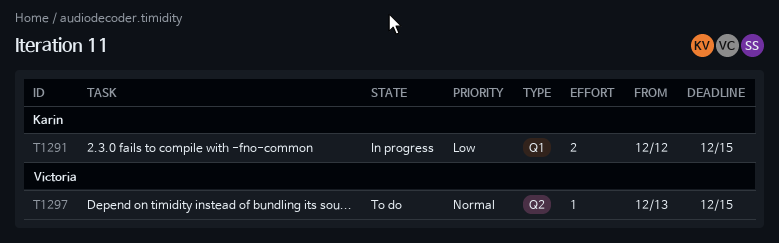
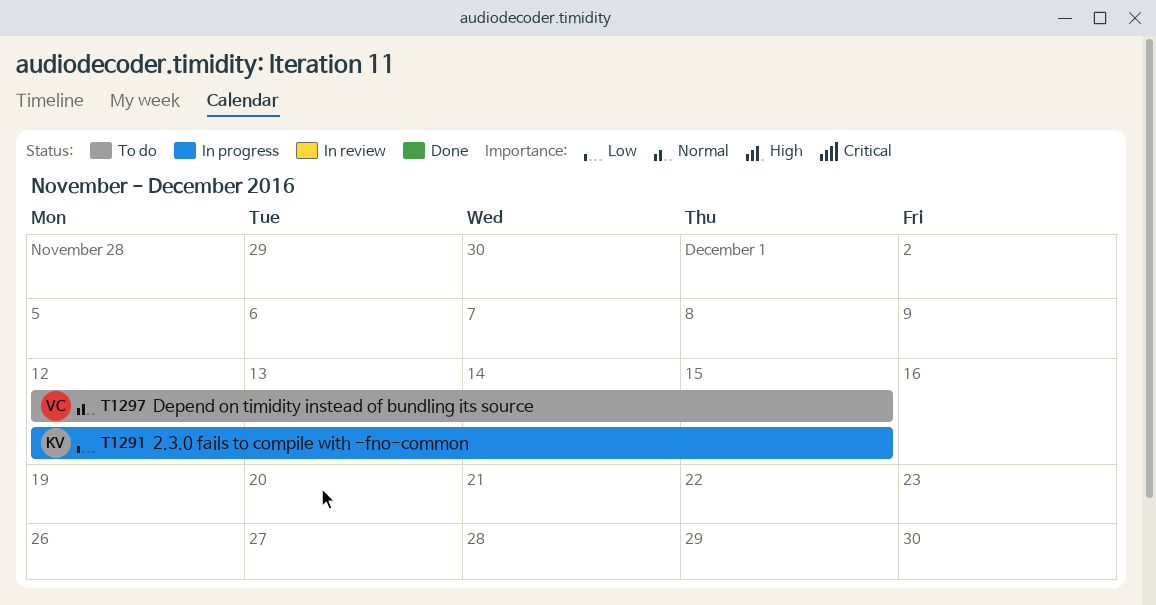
T1297, start: Dec 13 -> Dec 12

